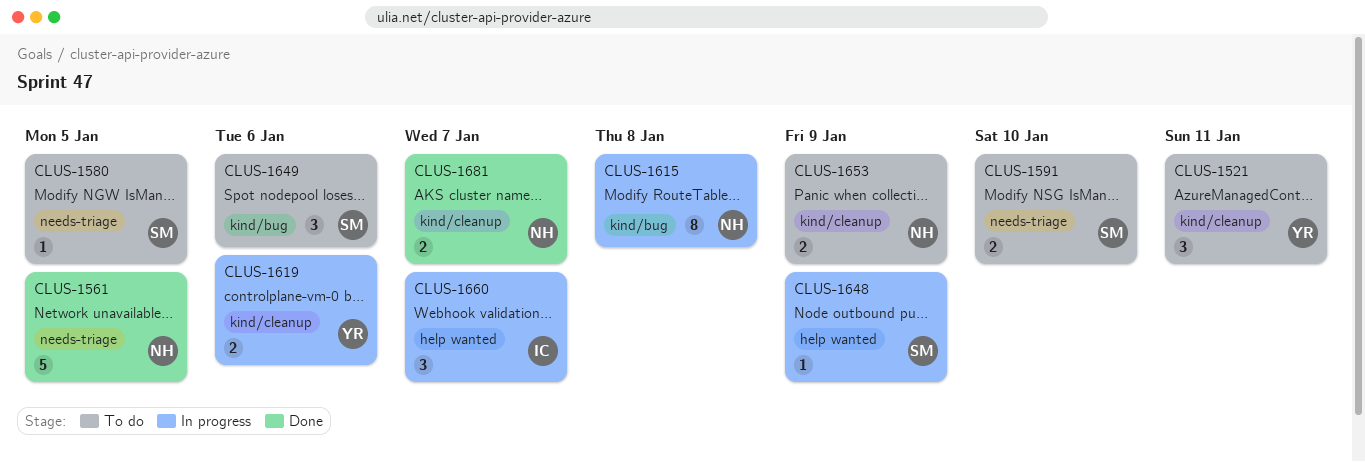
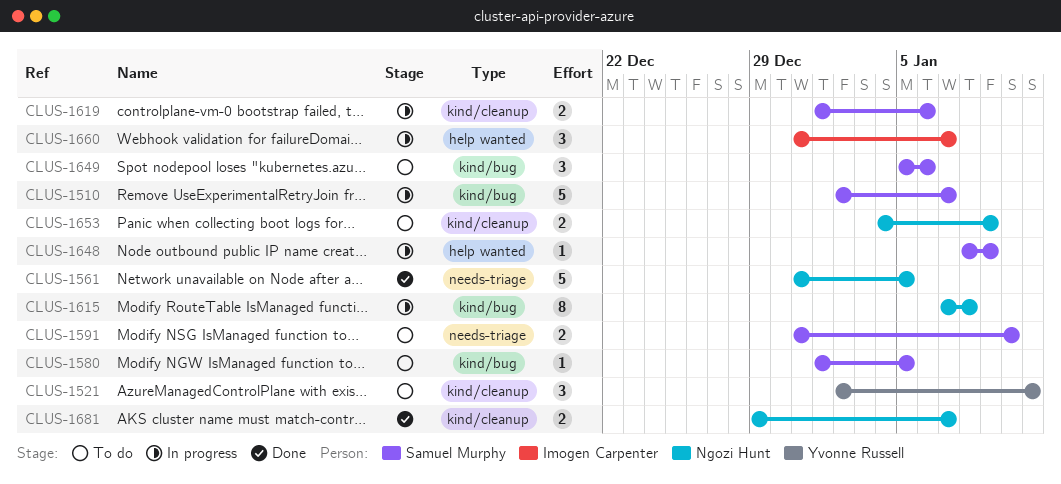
CLUS-1510: none -> present
CLUS-1580, label: needs-triage -> kind/bug
CLUS-1619, owner: Yvonne Russell -> Samuel Murphy

